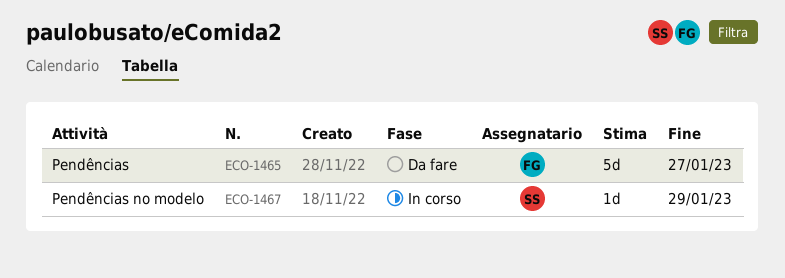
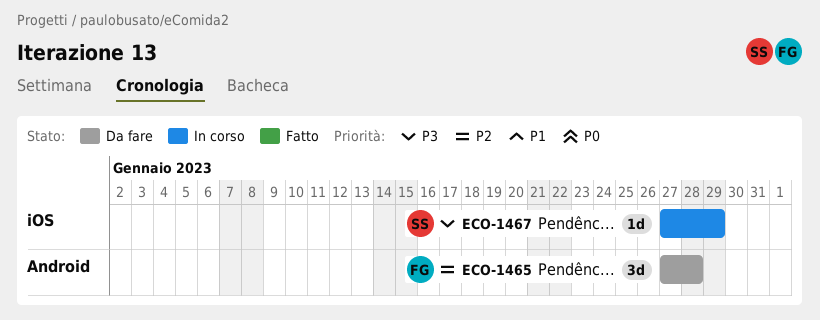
ECO-1465, estimate: 5d -> 3d
ECO-1465, due: Jan 27 -> Jan 28

